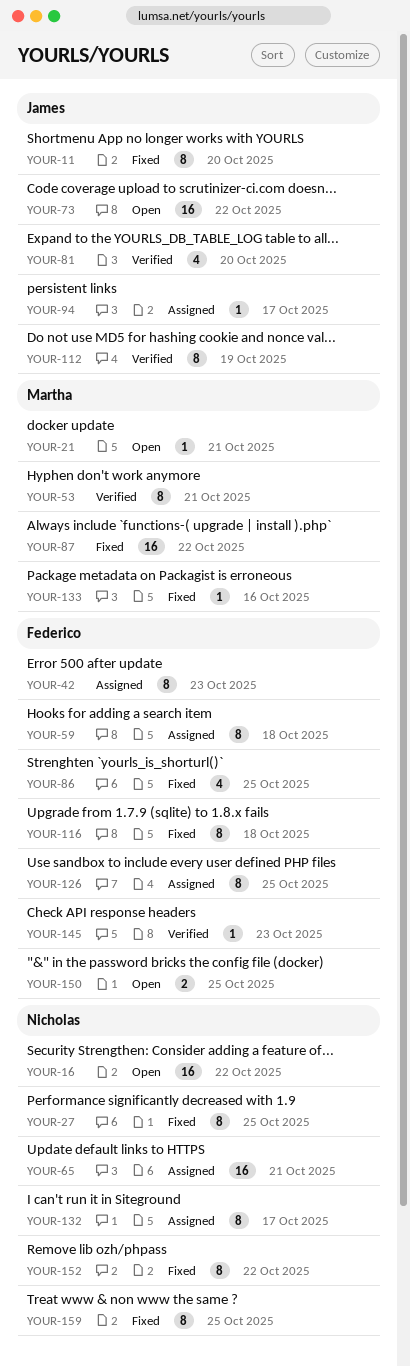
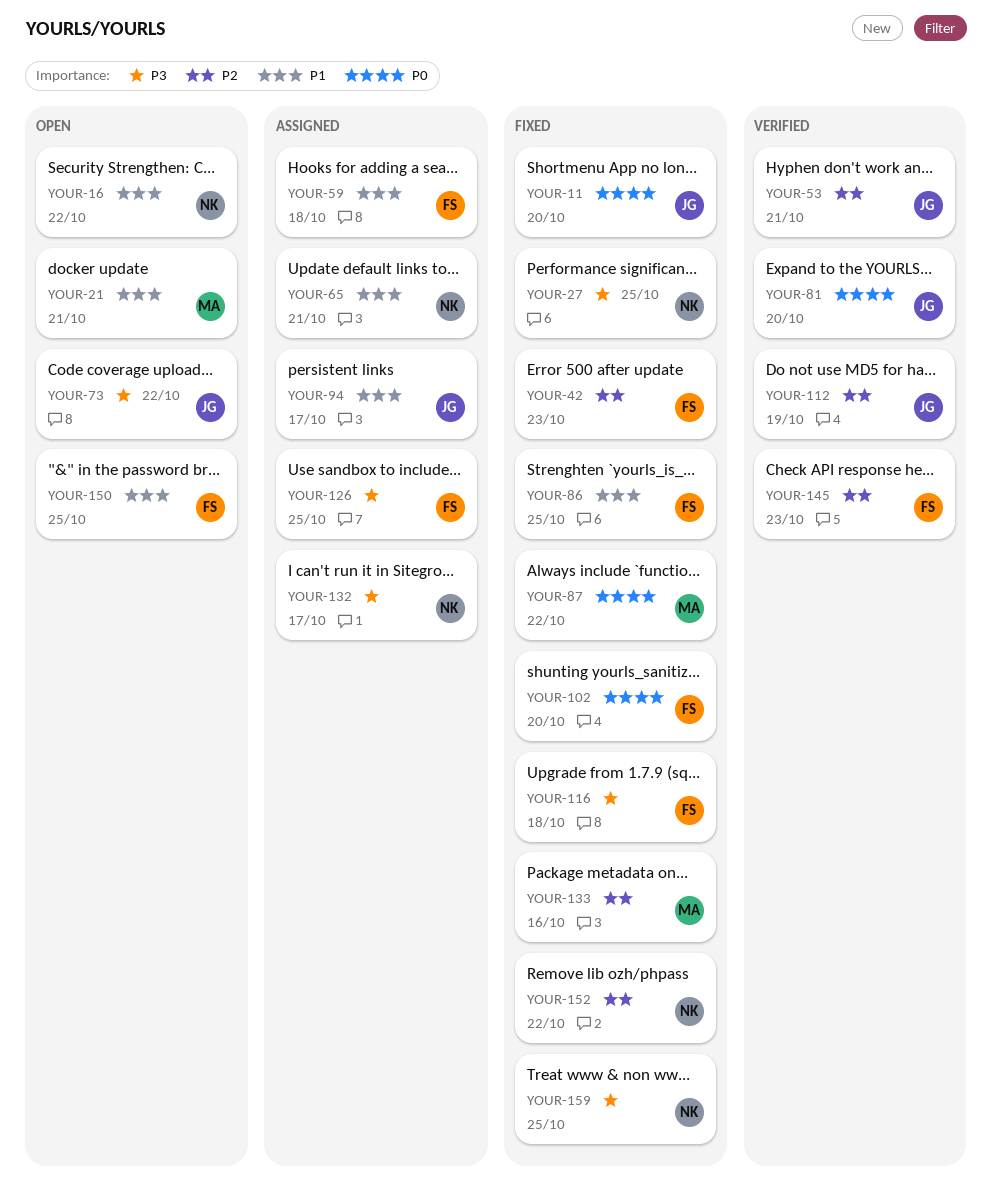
YOUR-42, status: Assigned -> Fixed
YOUR-53, owner: Martha -> James
YOUR-102: none -> present

